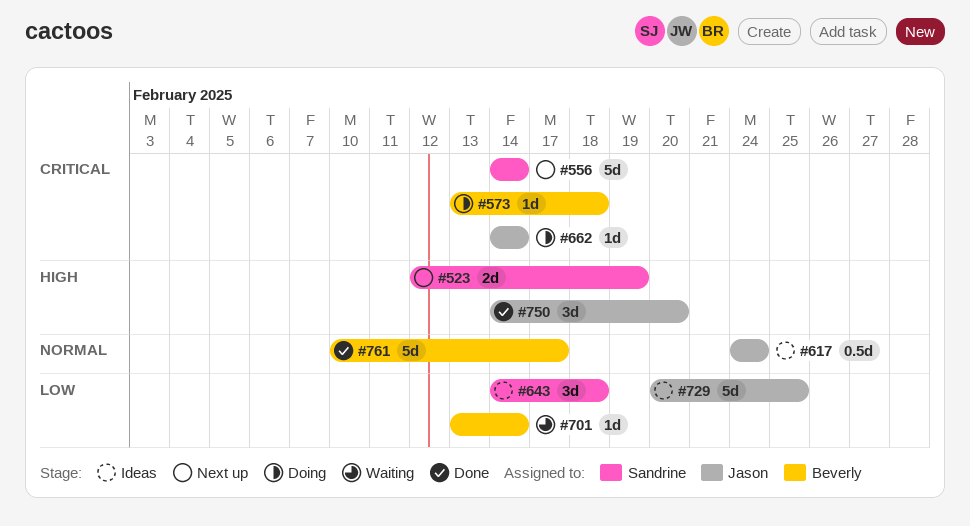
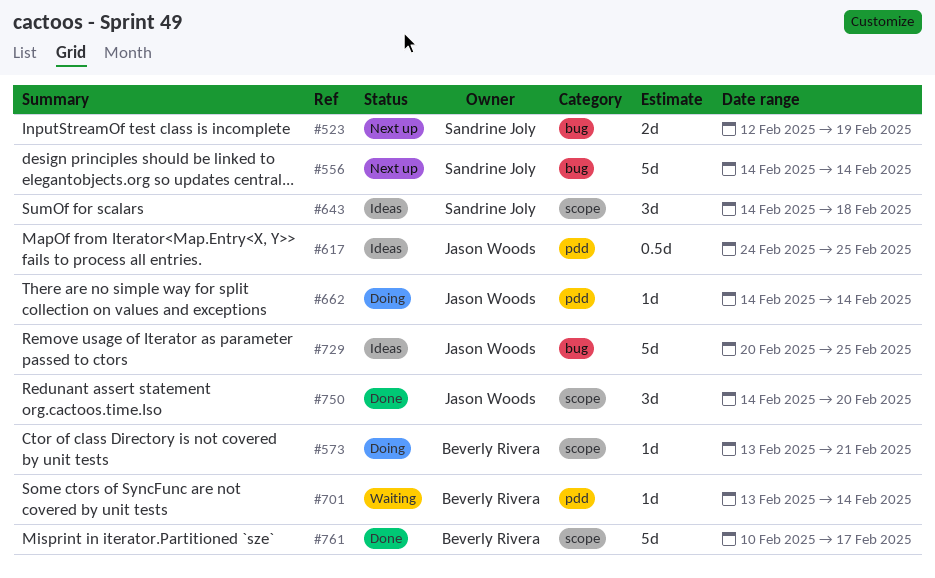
#573, due: Feb 18 -> Feb 21
#617, due: Feb 24 -> Feb 25

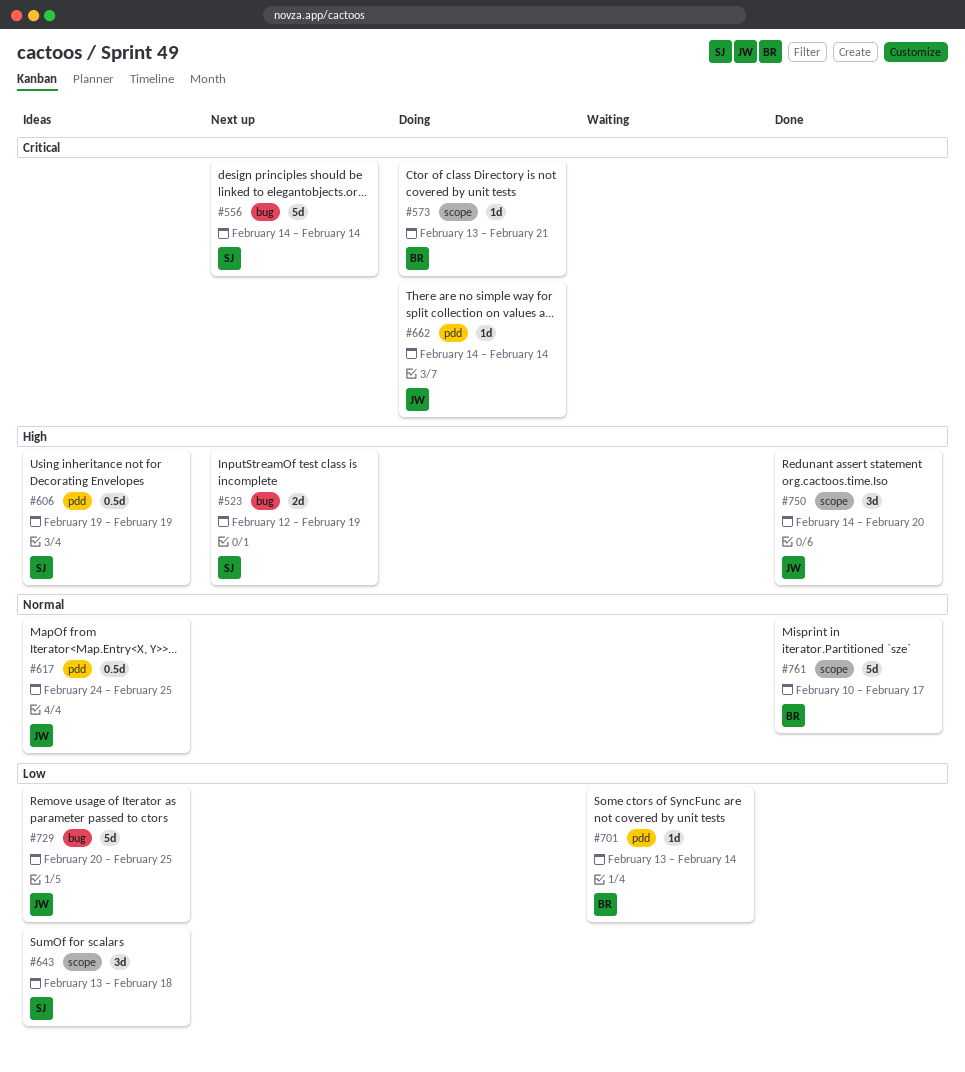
#606: none -> present
#643, start: Feb 14 -> Feb 13

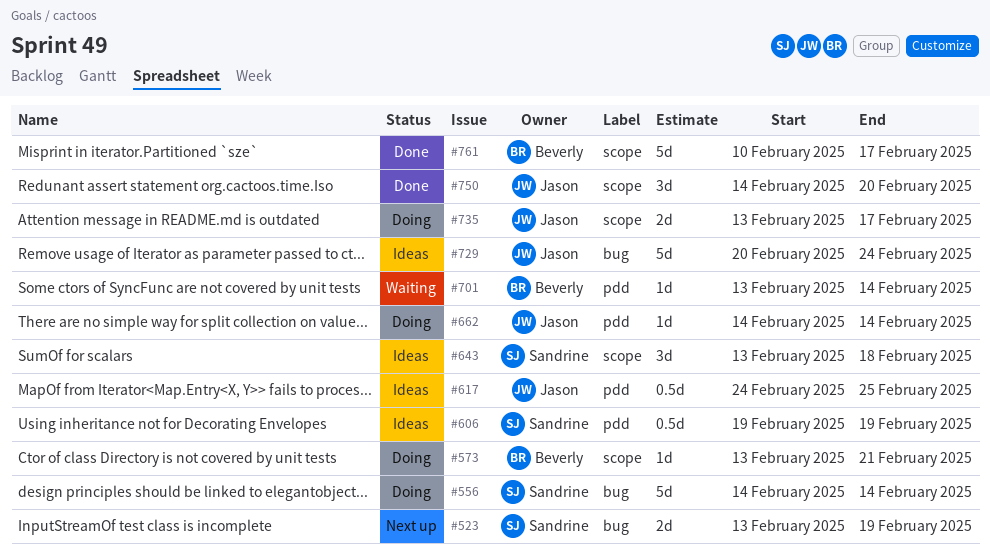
#523, start: Feb 12 -> Feb 13
#556, status: Next up -> Doing
#729, due: Feb 25 -> Feb 24
#735: none -> present

